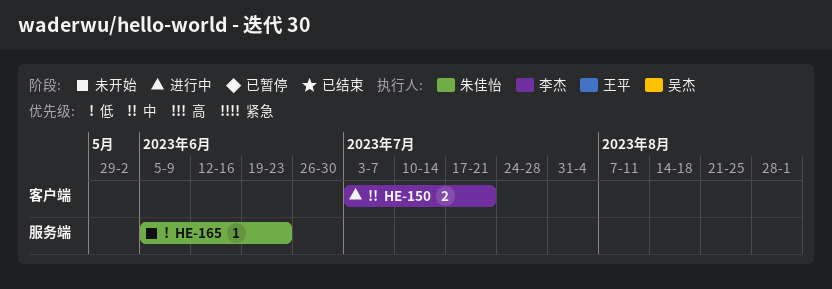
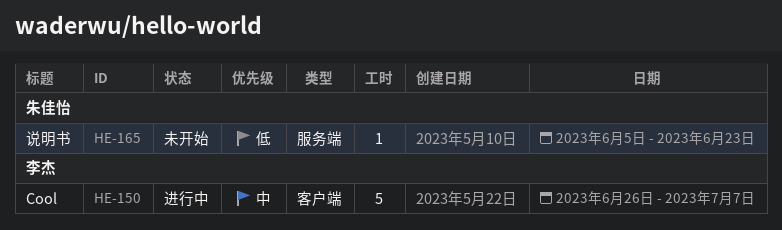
HE-150, estimate: 2 -> 5
HE-150, start: Jul 3 -> Jun 26
HE-150, due: Jul 21 -> Jul 7

